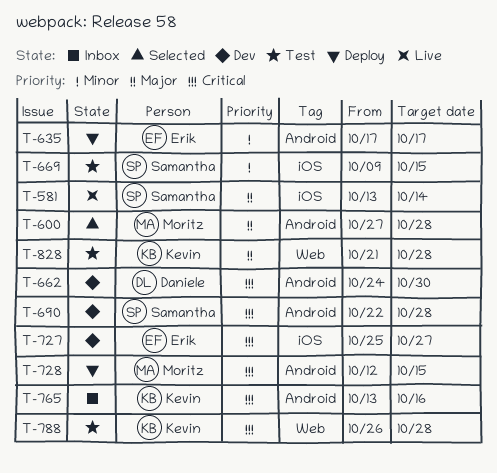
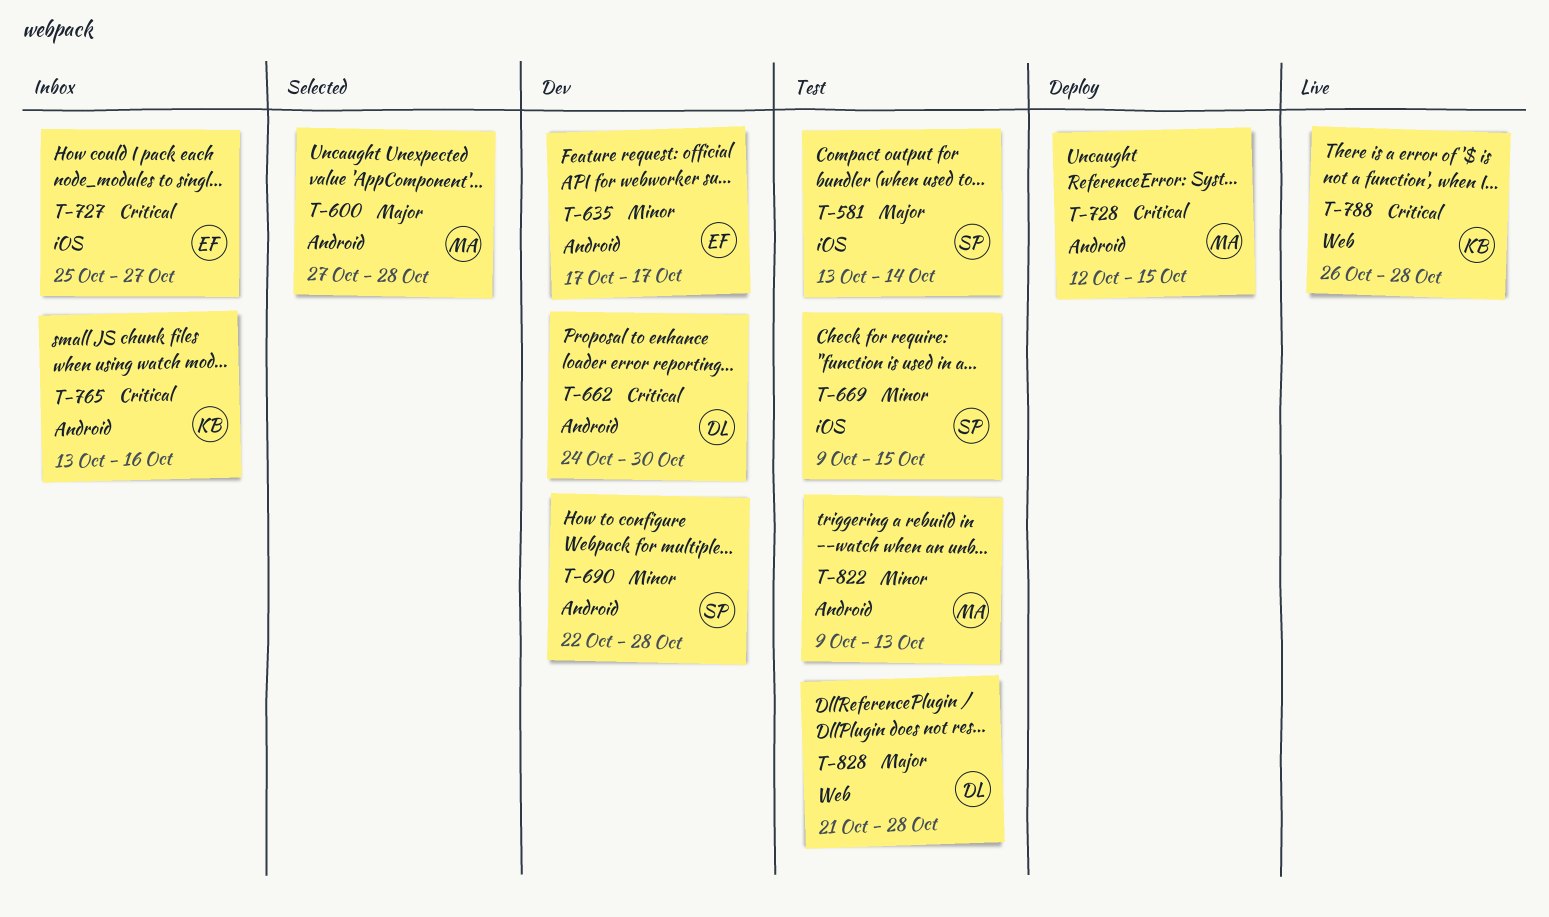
T-581, status: Live -> Test
T-635, status: Deploy -> Dev
T-690, priority: Critical -> Minor
T-727, status: Dev -> Inbox
T-788, status: Test -> Live
T-822: none -> present
T-828, owner: Kevin -> Daniele

